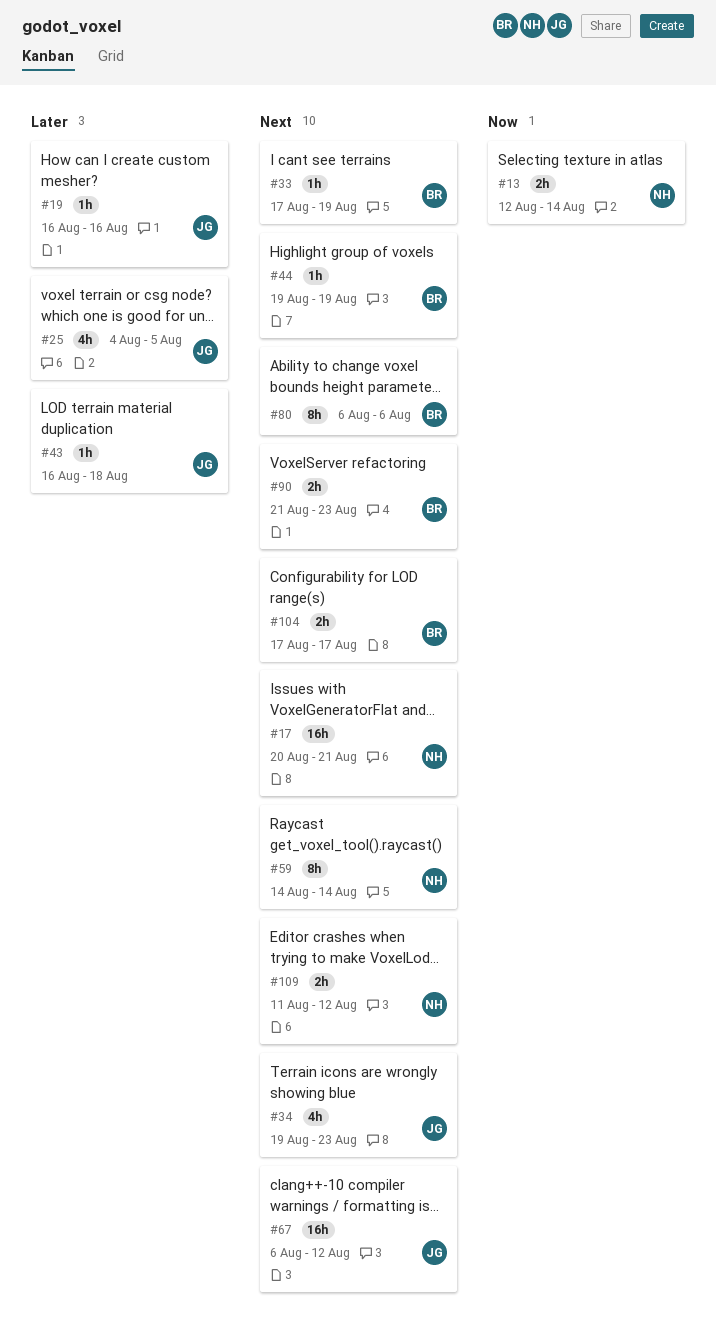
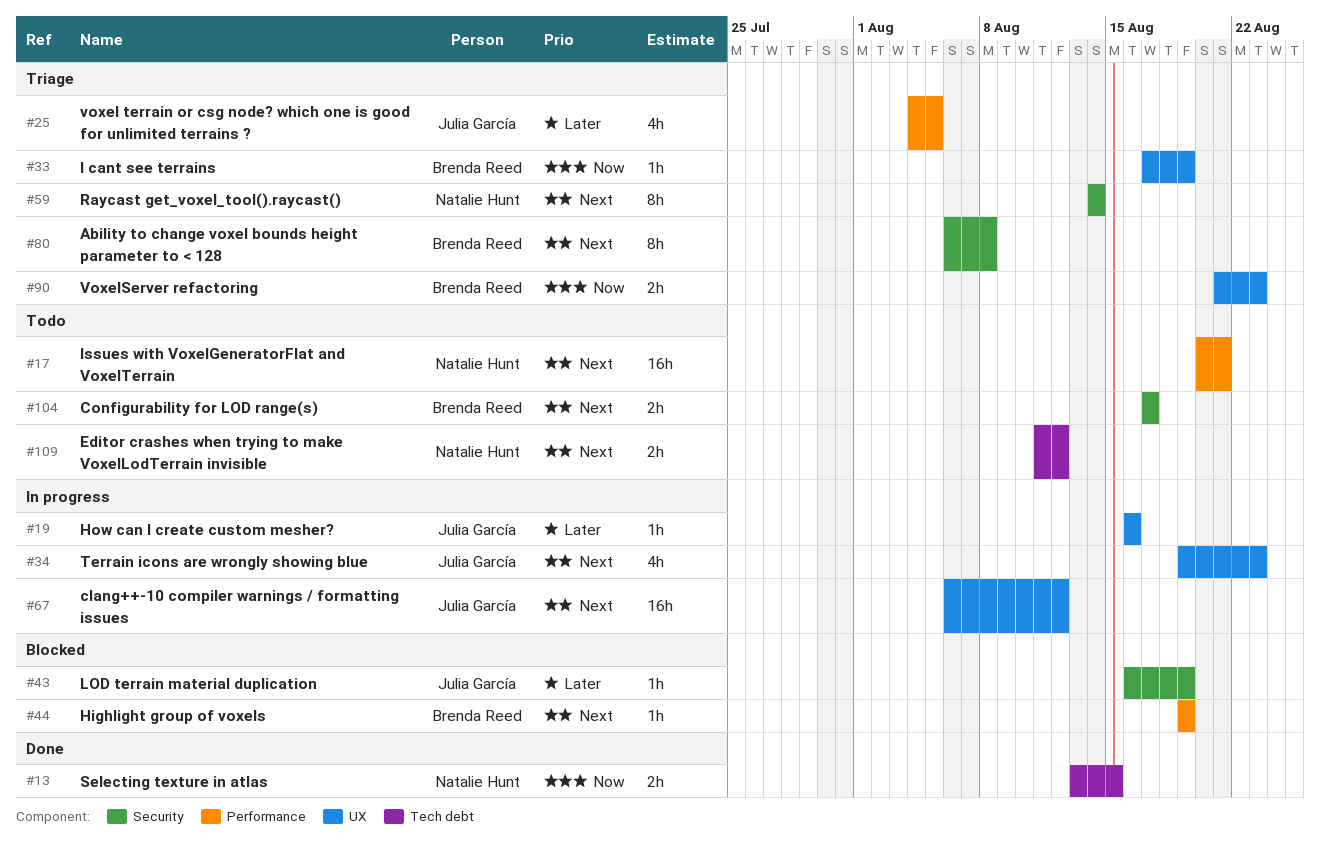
#13, start: Aug 12 -> Aug 13
#13, due: Aug 14 -> Aug 15
#33, priority: Next -> Now
#43, due: Aug 18 -> Aug 19
#80, due: Aug 6 -> Aug 8
#90, priority: Next -> Now

